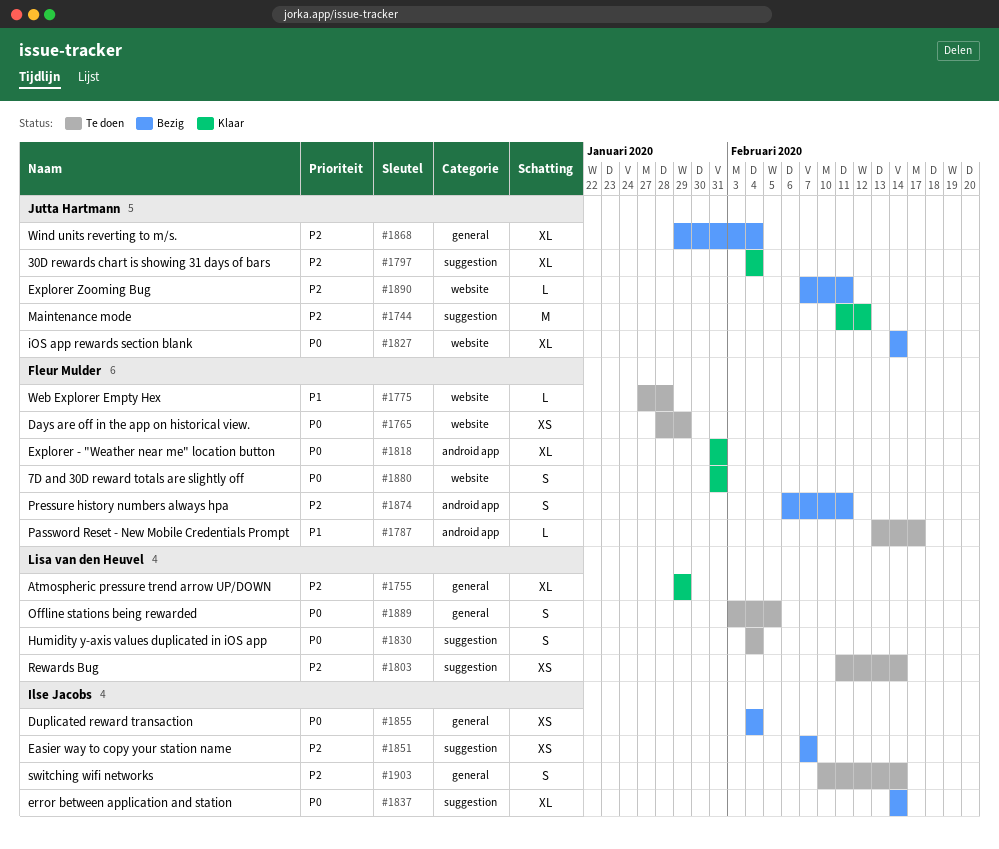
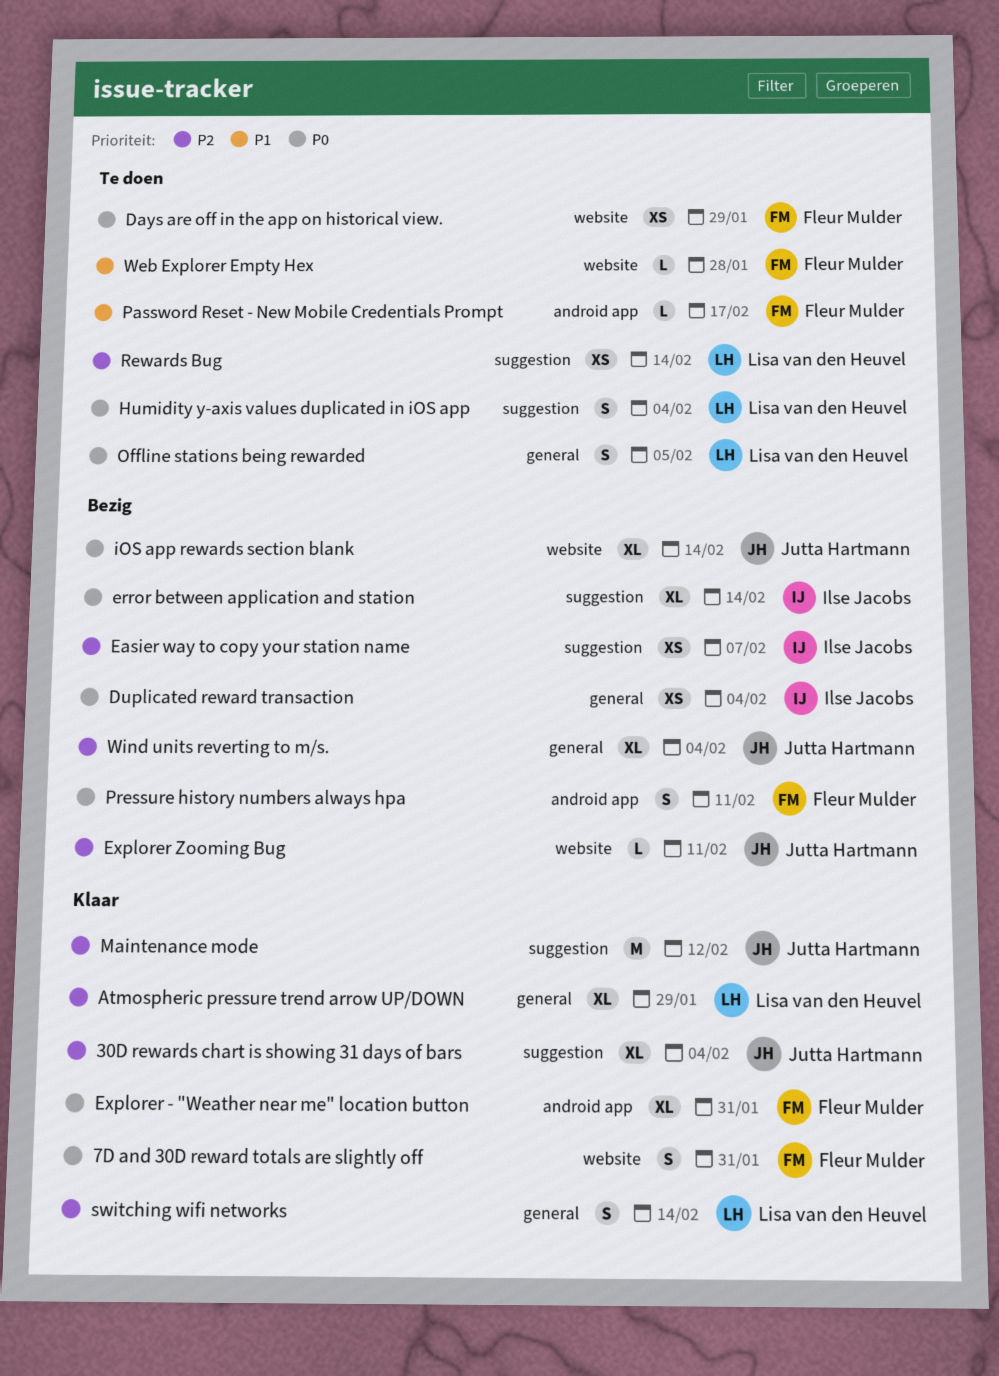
Pressure history numbers always hpa, priority: P2 -> P0
switching wifi networks, status: Te doen -> Klaar
switching wifi networks, owner: Ilse Jacobs -> Lisa van den Heuvel

